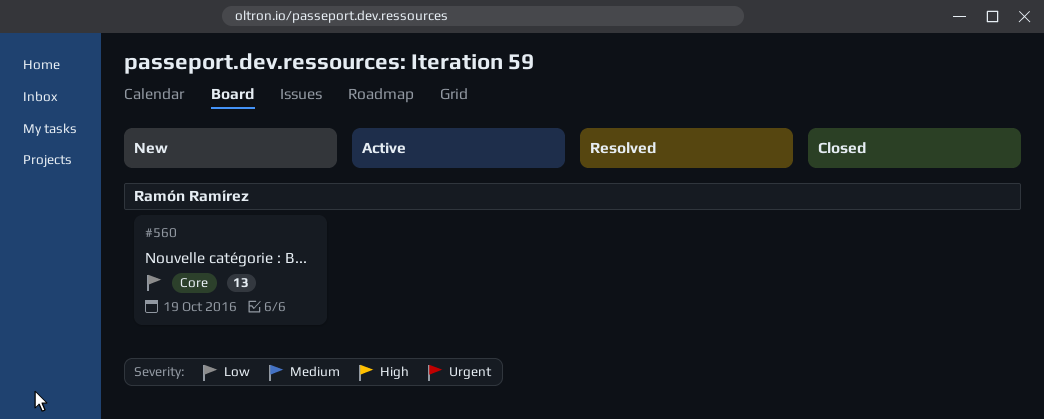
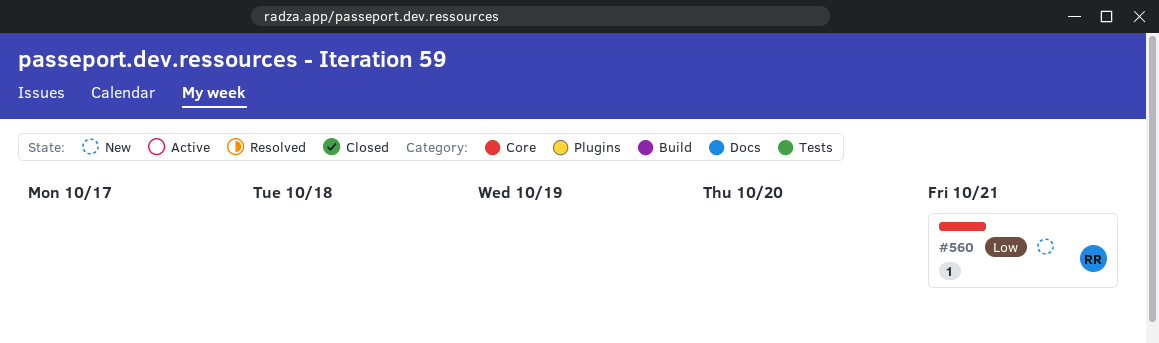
#560, estimate: 13 -> 1
#560, due: Oct 19 -> Oct 21

